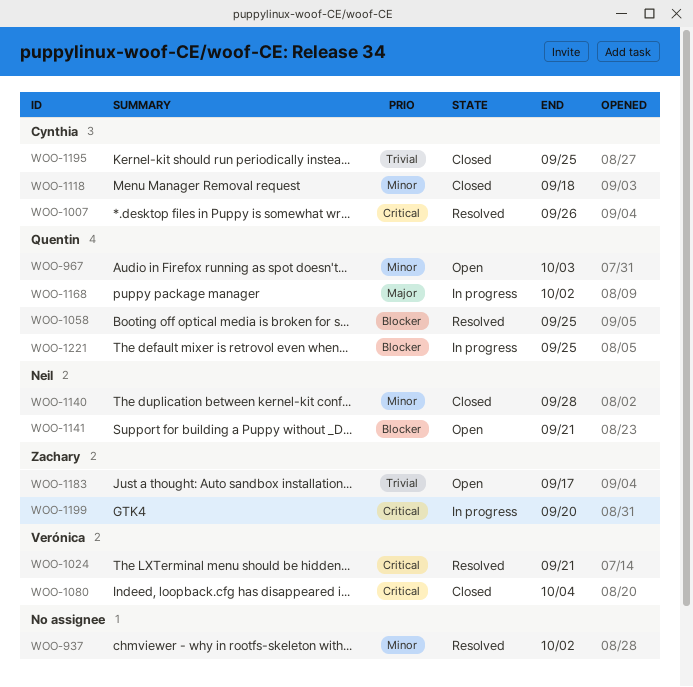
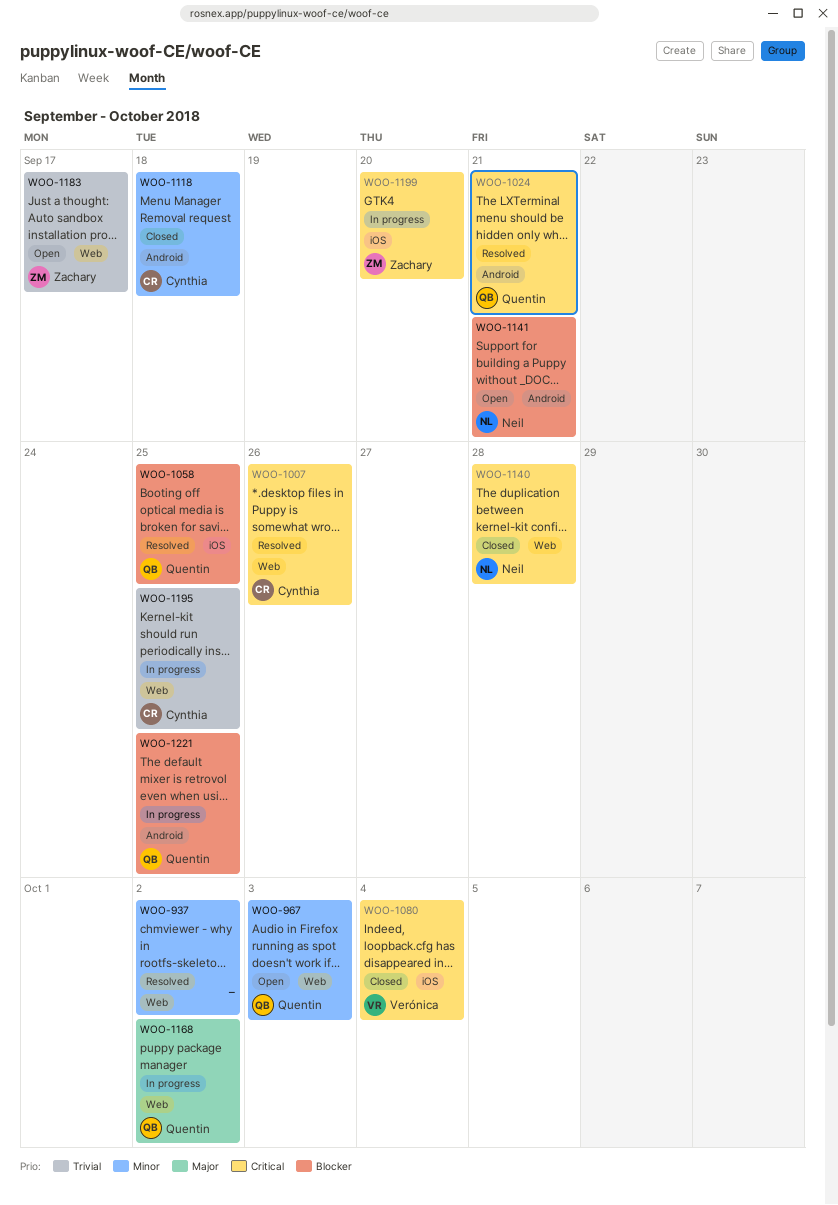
WOO-1024, owner: Verónica -> Quentin
WOO-1140, priority: Minor -> Critical
WOO-1195, status: Closed -> In progress

